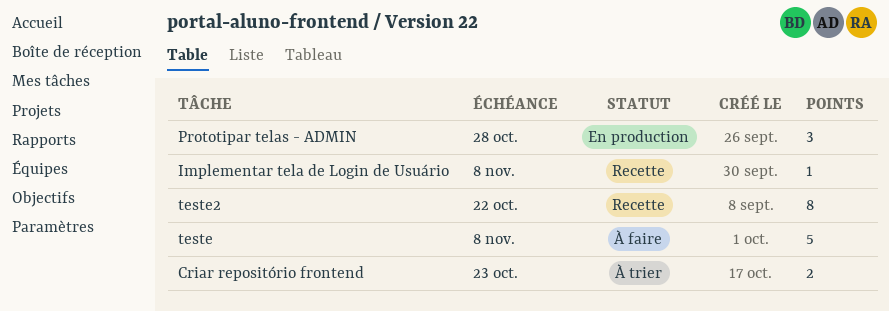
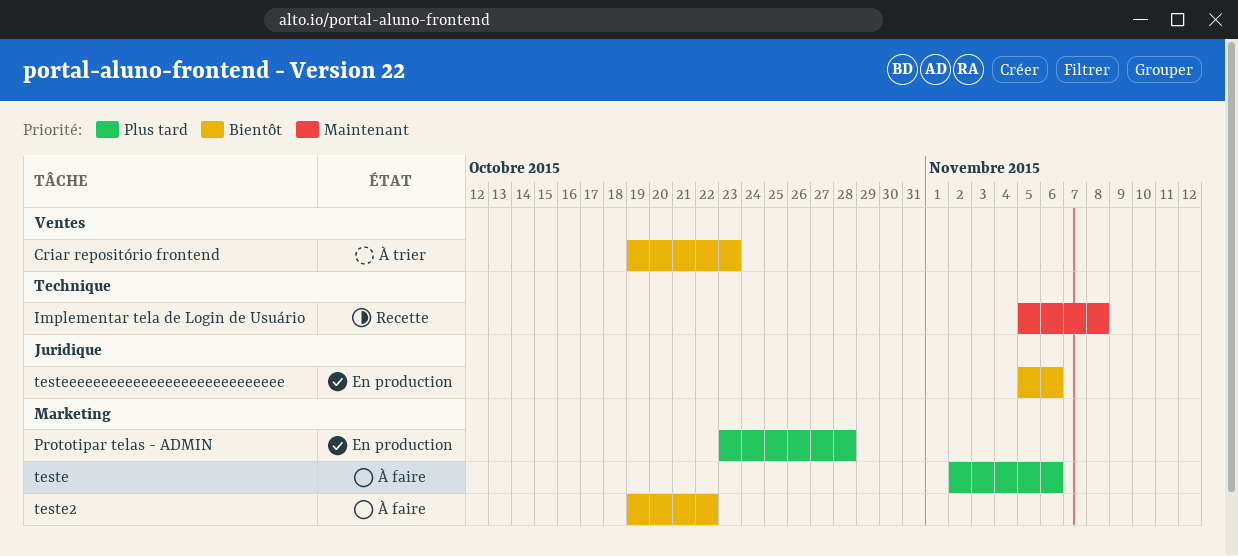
teste, due: Nov 8 -> Nov 6
teste2, status: Recette -> À faire
testeeeeeeeeeeeeeeeeeeeeeeeeeeee: none -> present

